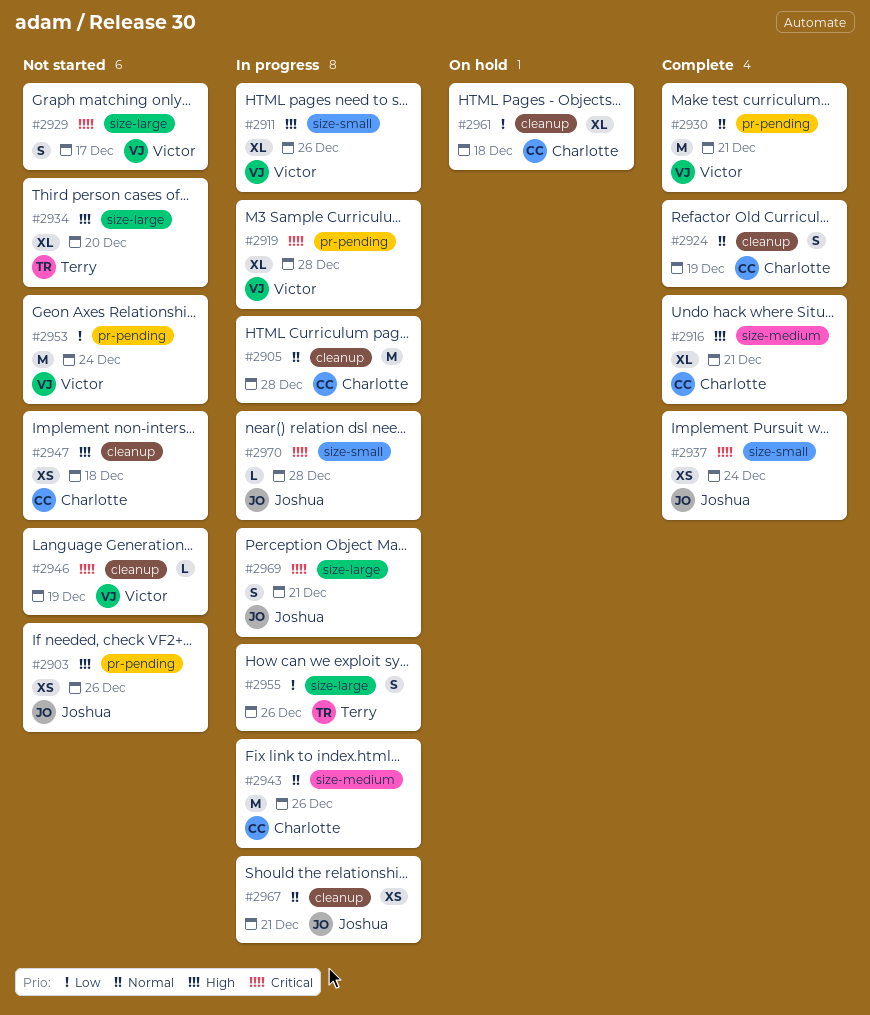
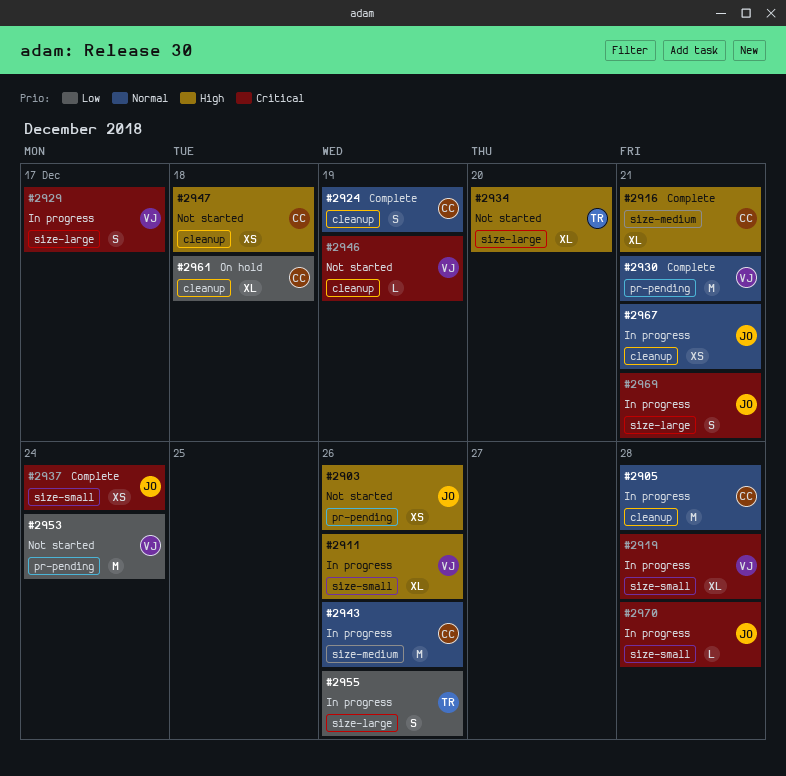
#2919, label: pr-pending -> size-small
#2929, status: Not started -> In progress

